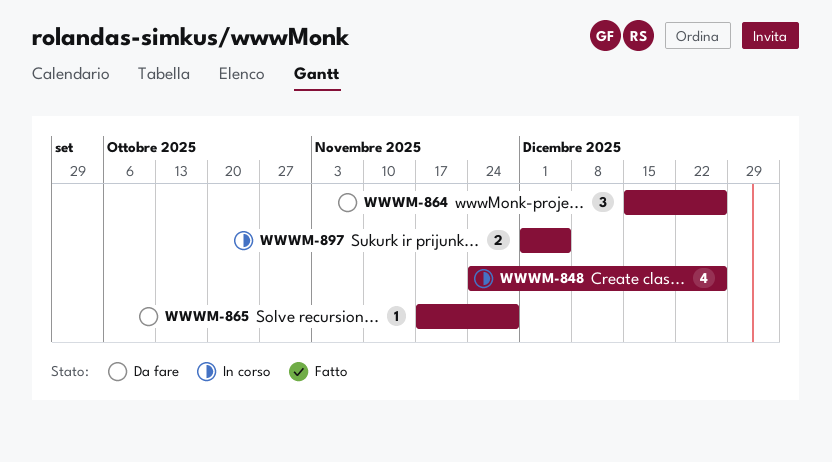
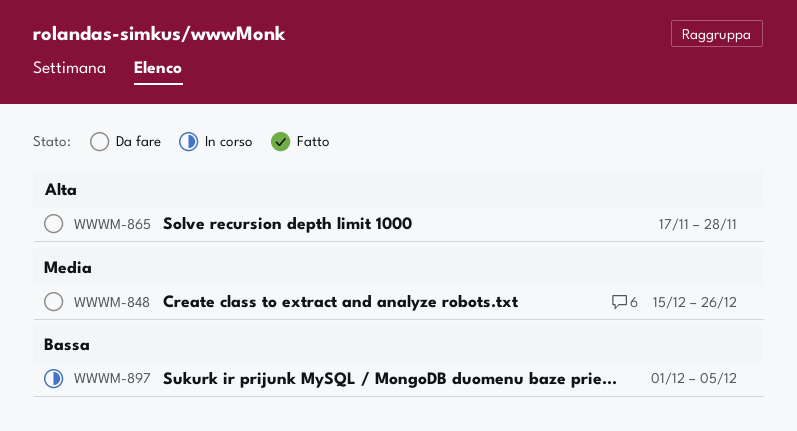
WWWM-848, status: In corso -> Da fare
WWWM-848, start: Nov 24 -> Dec 15
WWWM-864: present -> none

